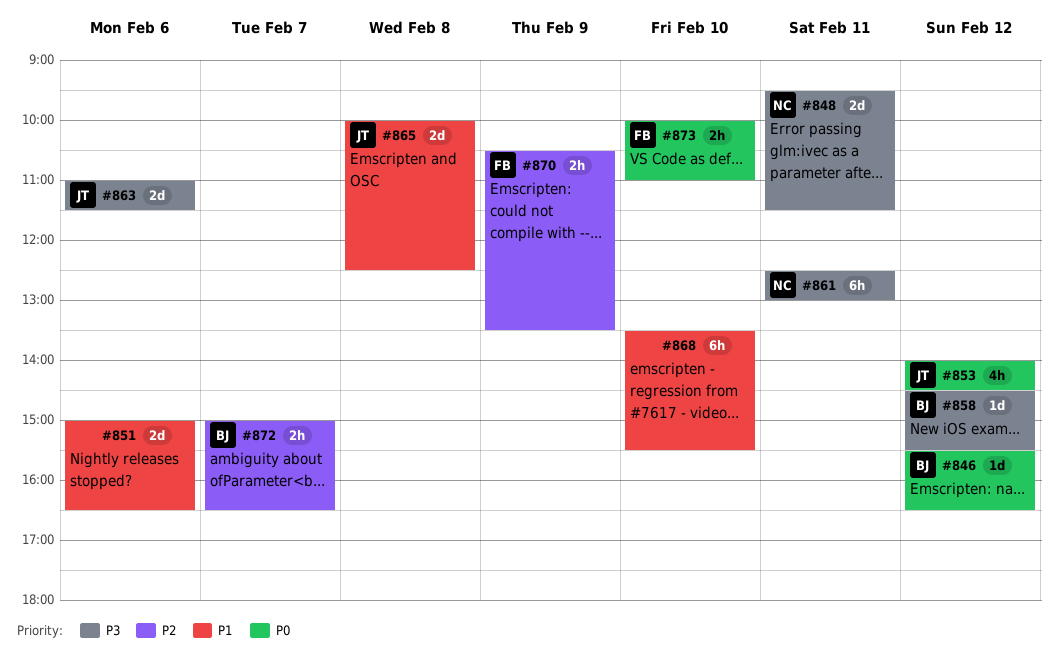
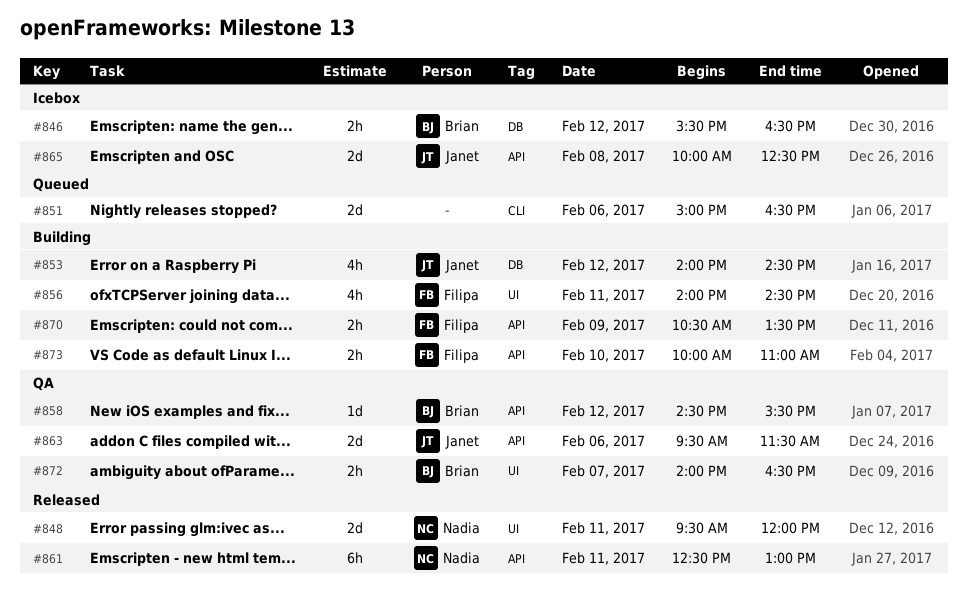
#846, estimate: 1d -> 2h
#848, ends: 11:30 -> 12:00
#856: none -> present
#863, begins: 11:00 -> 09:30
#868: present -> none
#872, begins: 15:00 -> 14:00

